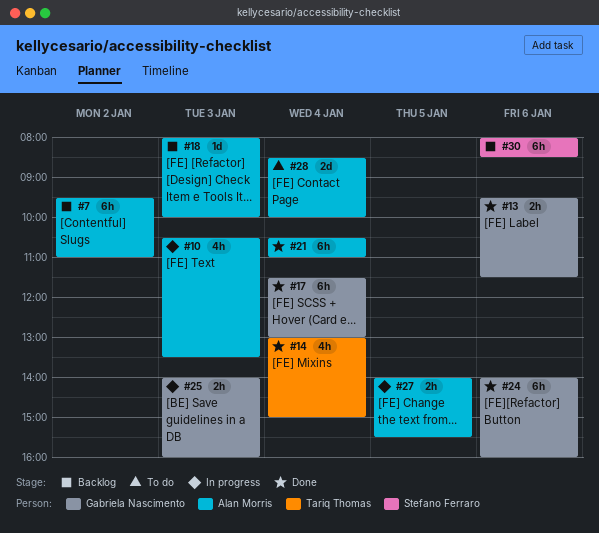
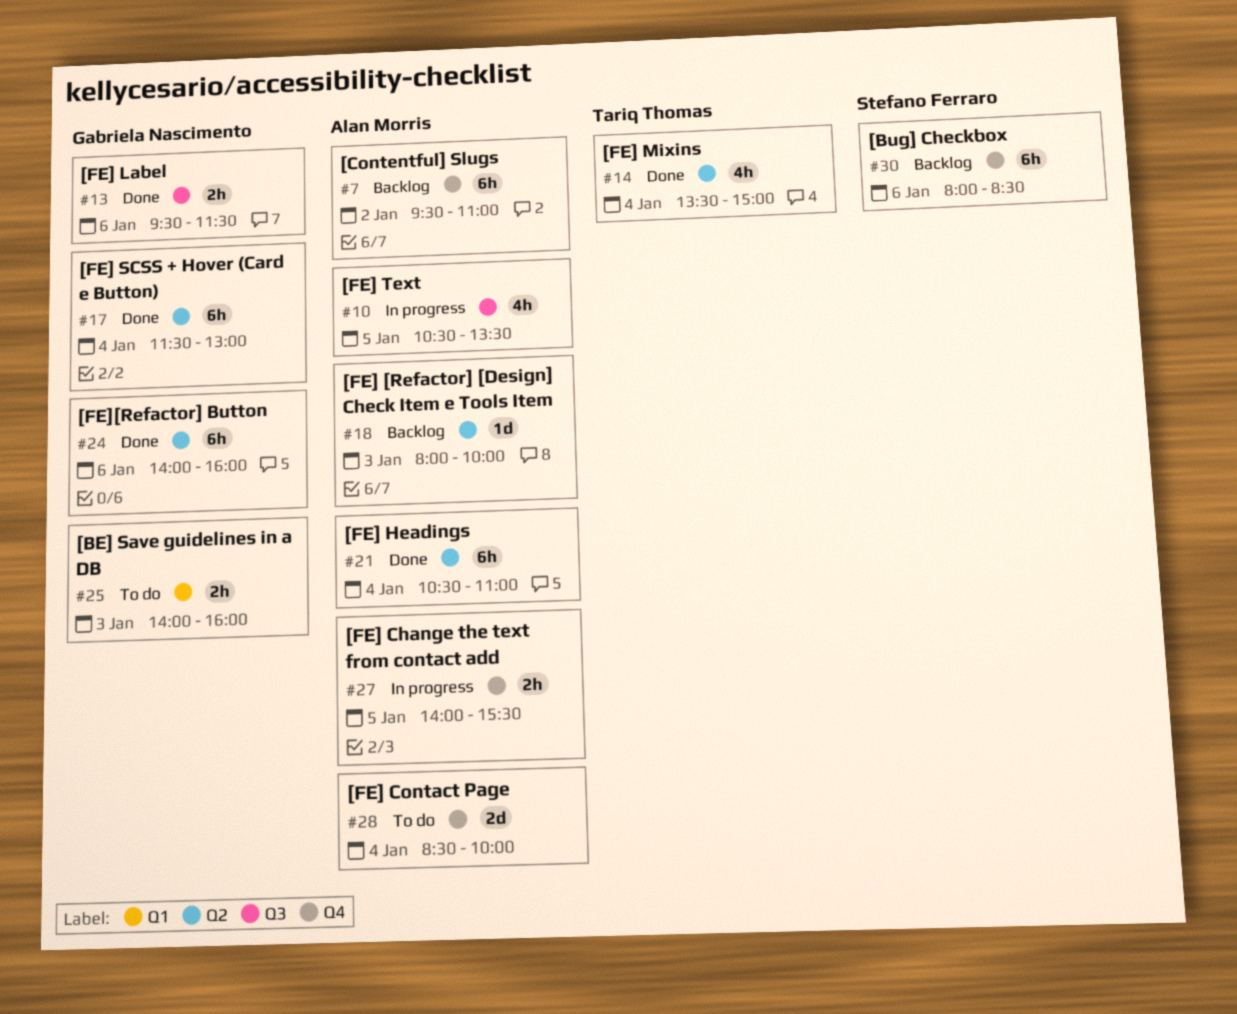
#10, day: Jan 3 -> Jan 5
#14, begins: 13:00 -> 13:30
#25, status: In progress -> To do

